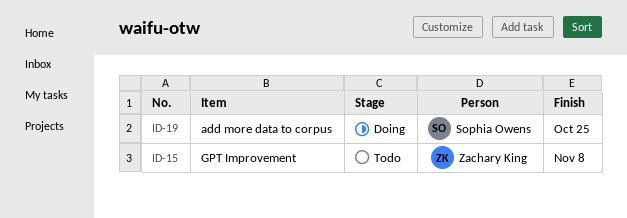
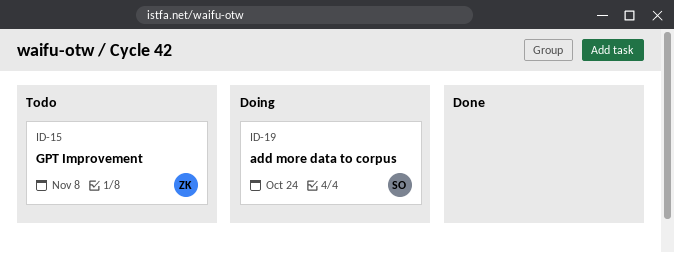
ID-19, due: Oct 25 -> Oct 24

